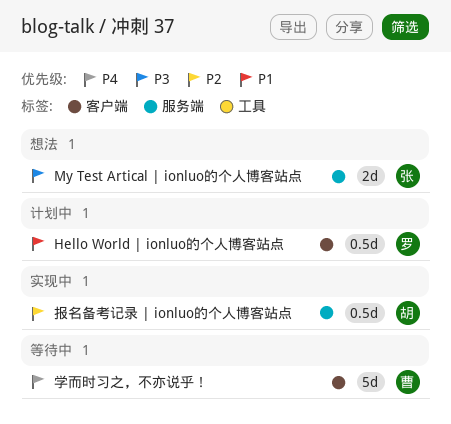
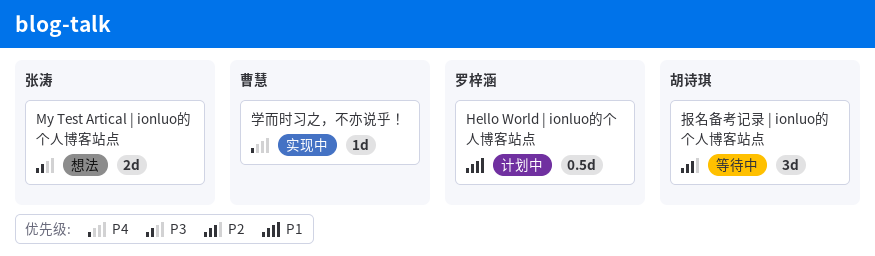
学而时习之，不亦说乎！, status: 等待中 -> 实现中
学而时习之，不亦说乎！, estimate: 5d -> 1d
报名备考记录 | ionluo的个人博客站点, status: 实现中 -> 等待中
报名备考记录 | ionluo的个人博客站点, estimate: 0.5d -> 3d

